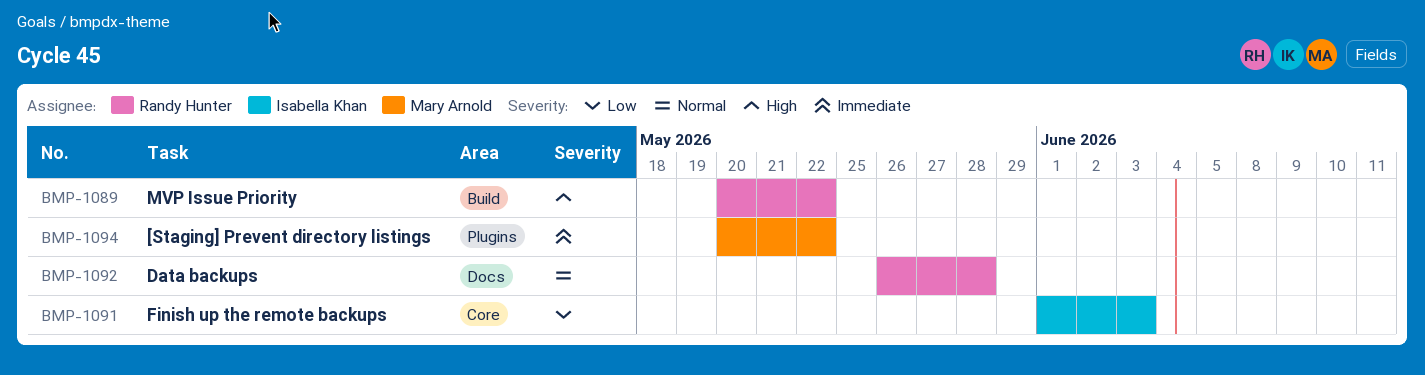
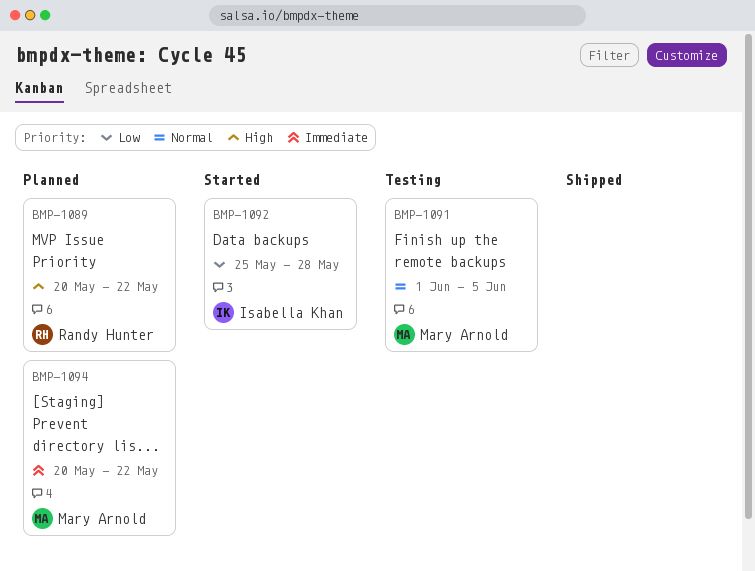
BMP-1091, owner: Isabella Khan -> Mary Arnold
BMP-1091, priority: Low -> Normal
BMP-1091, due: Jun 3 -> Jun 5
BMP-1092, owner: Randy Hunter -> Isabella Khan
BMP-1092, priority: Normal -> Low
BMP-1092, start: May 26 -> May 25

